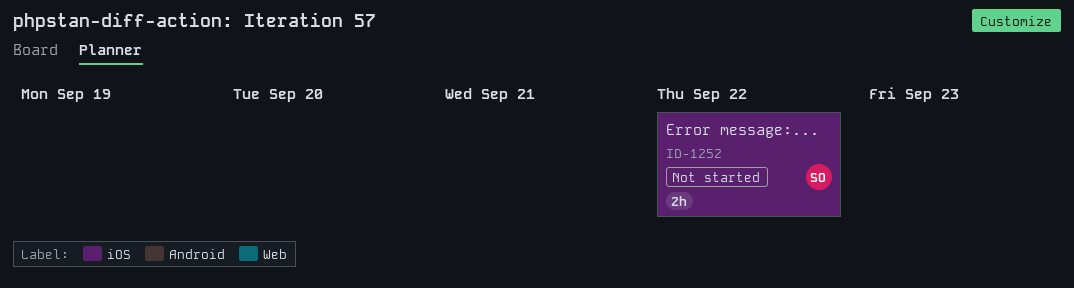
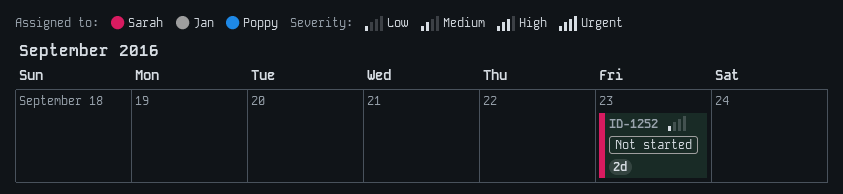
ID-1252, estimate: 2h -> 2d
ID-1252, due: Sep 22 -> Sep 23

